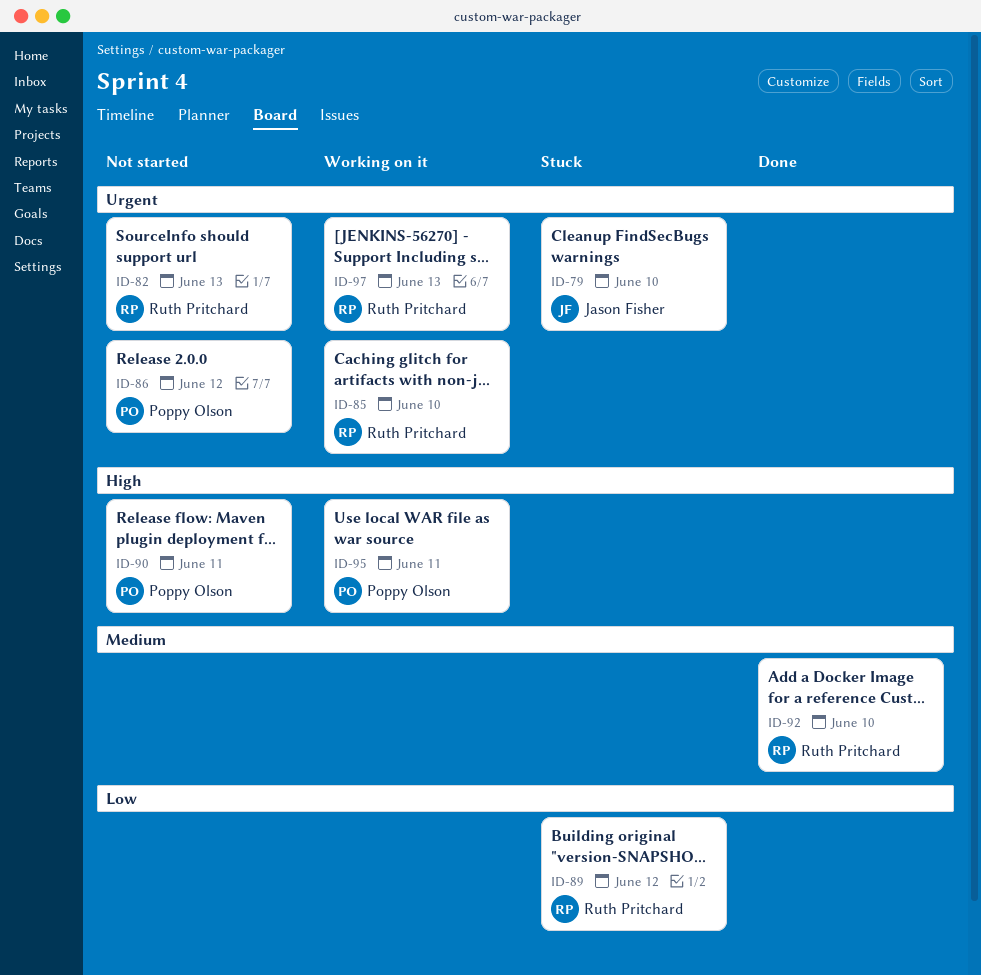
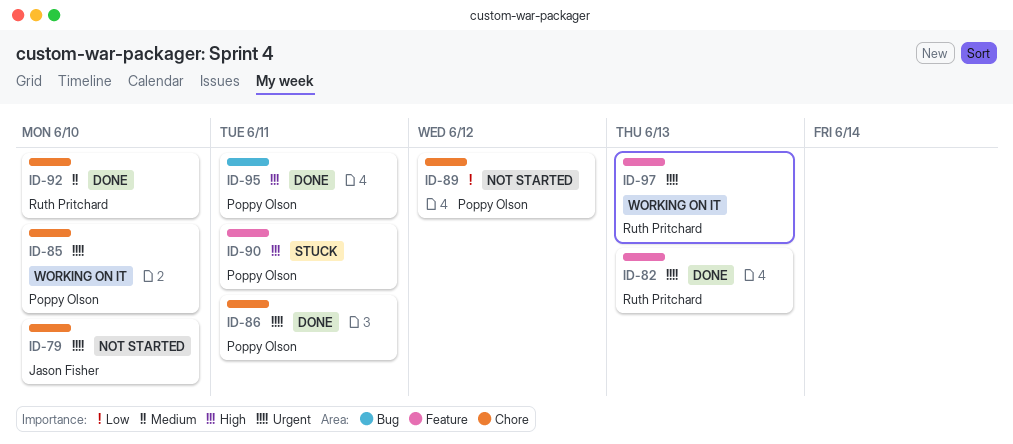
ID-79, status: Stuck -> Not started
ID-82, status: Not started -> Done
ID-85, owner: Ruth Pritchard -> Poppy Olson
ID-86, status: Not started -> Done
ID-86, due: Jun 12 -> Jun 11
ID-89, status: Stuck -> Not started
ID-89, owner: Ruth Pritchard -> Poppy Olson
ID-90, status: Not started -> Stuck
ID-95, status: Working on it -> Done

